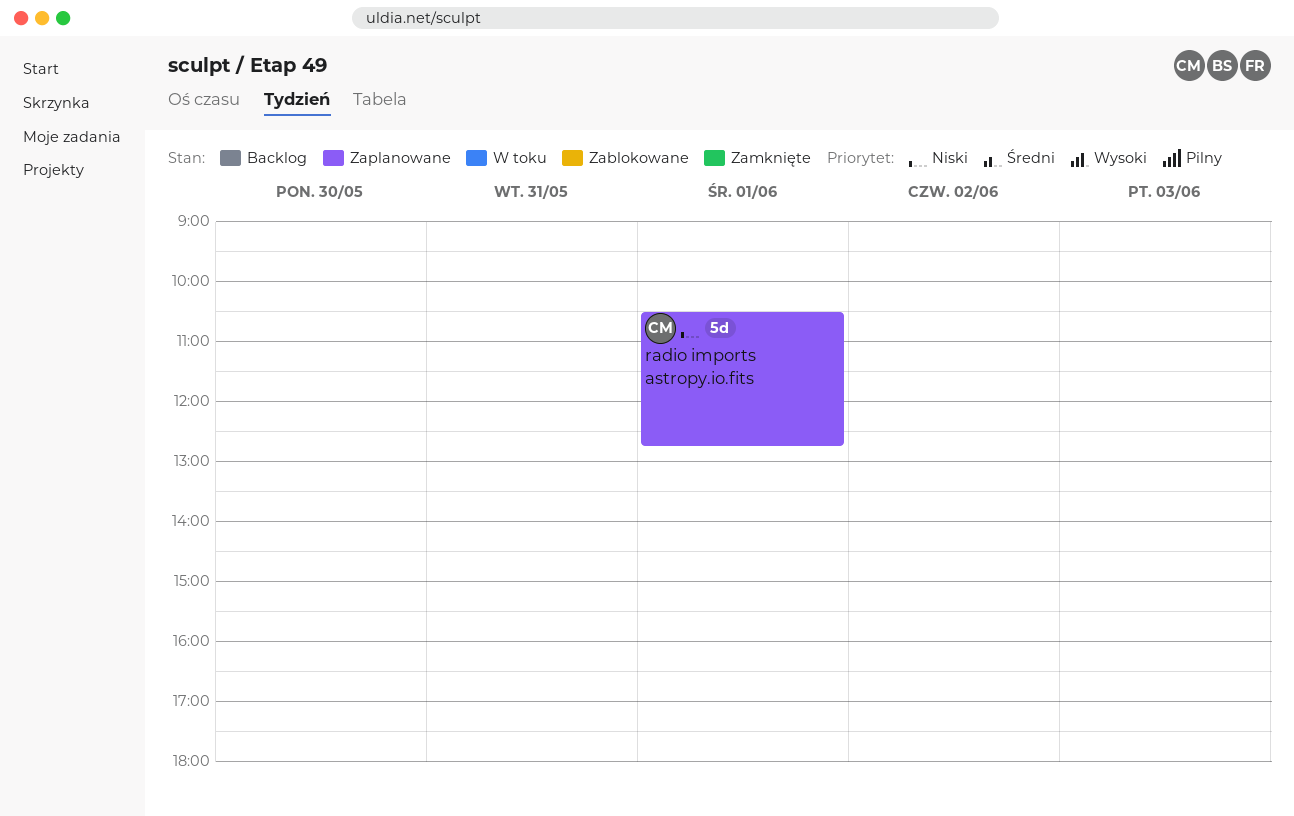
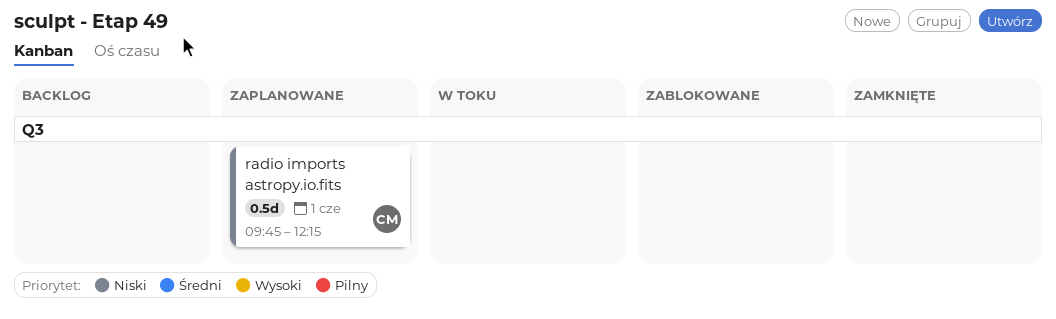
radio imports astropy.io.fits, estimate: 5d -> 0.5d
radio imports astropy.io.fits, begins: 10:30 -> 09:45
radio imports astropy.io.fits, ends: 12:45 -> 12:15

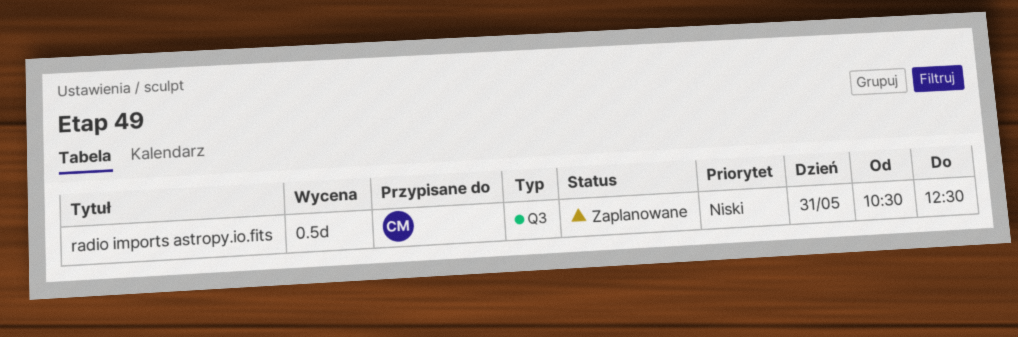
radio imports astropy.io.fits, day: Jun 1 -> May 31
radio imports astropy.io.fits, begins: 09:45 -> 10:30
radio imports astropy.io.fits, ends: 12:15 -> 12:30

